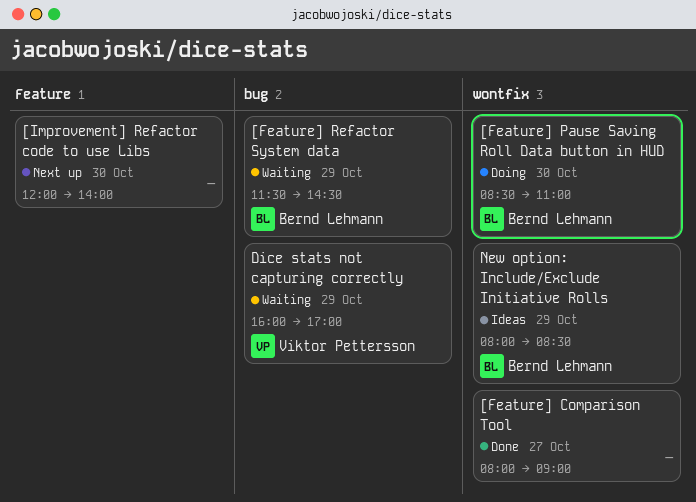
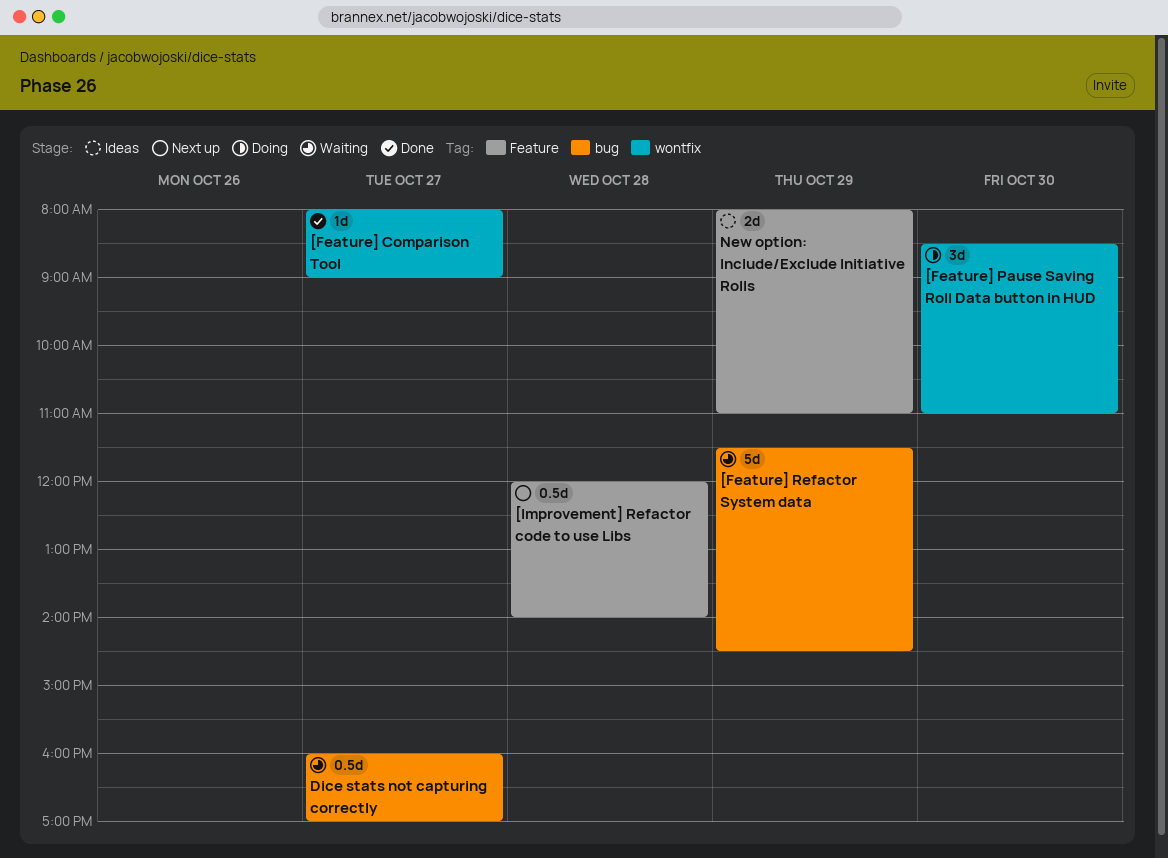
[Improvement] Refactor code to use Libs, day: Oct 30 -> Oct 28
Dice stats not capturing correctly, day: Oct 29 -> Oct 27
New option: Include/Exclude Initiative Rolls, label: wontfix -> Feature
New option: Include/Exclude Initiative Rolls, ends: 08:30 -> 11:00

